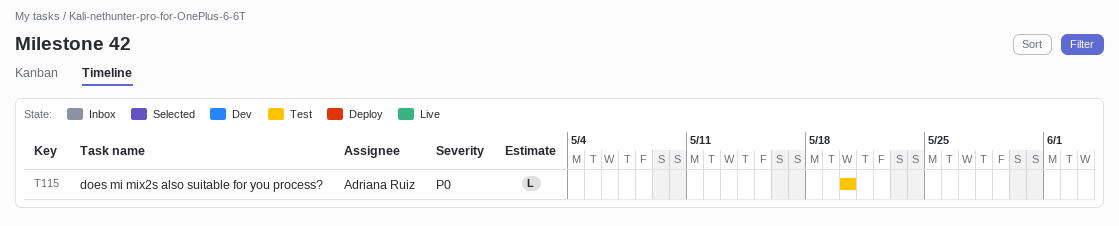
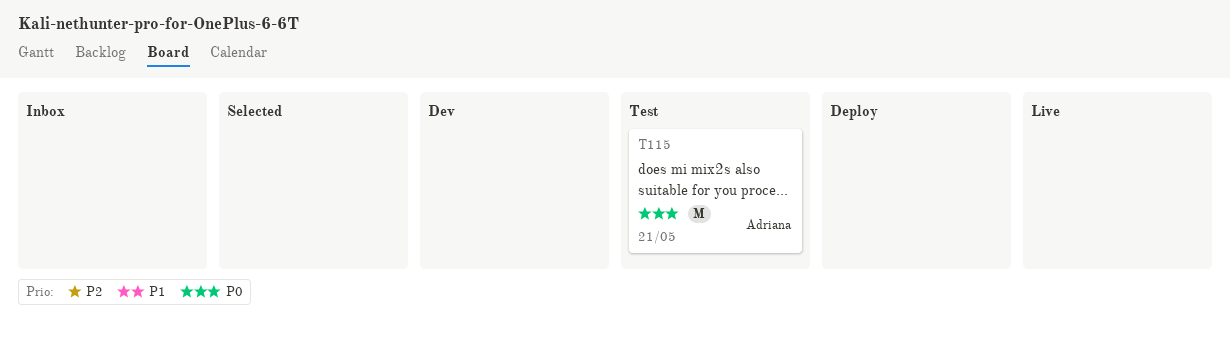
T115, estimate: L -> M
T115, due: May 20 -> May 21

